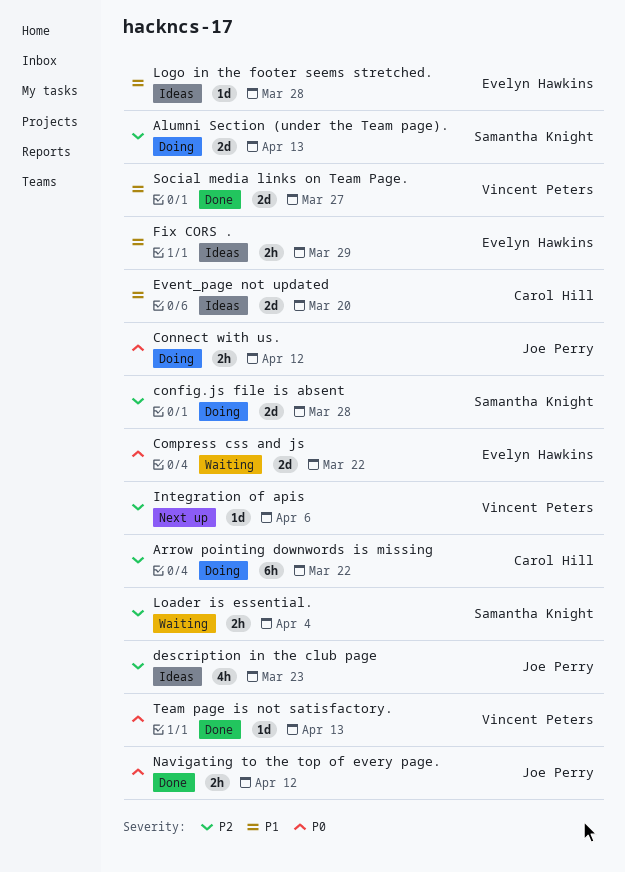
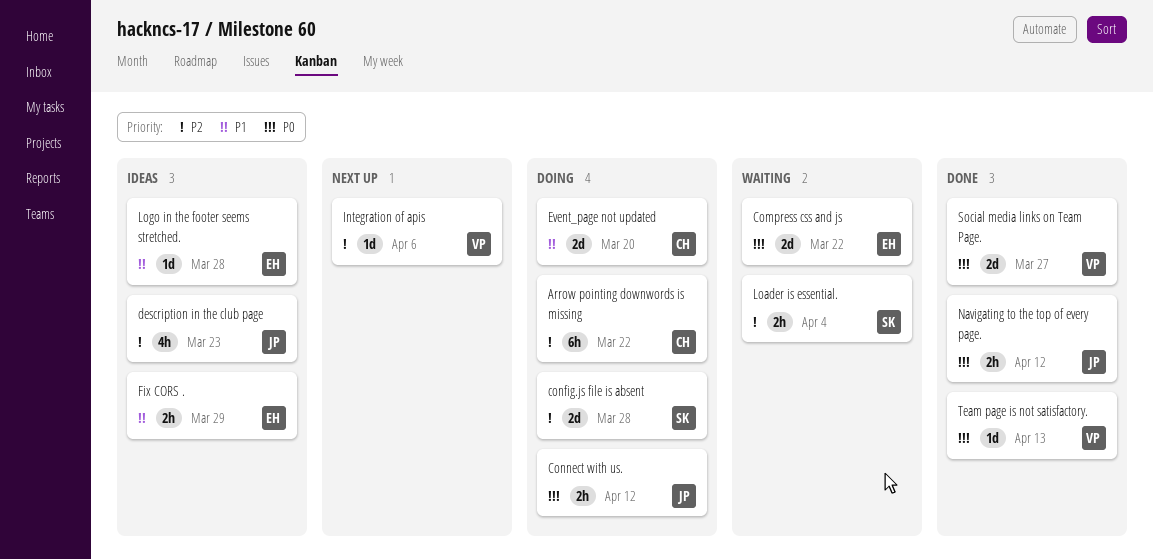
Alumni Section (under the Team page).: present -> none
Event_page not updated, status: Ideas -> Doing
Social media links on Team Page., priority: P1 -> P0

